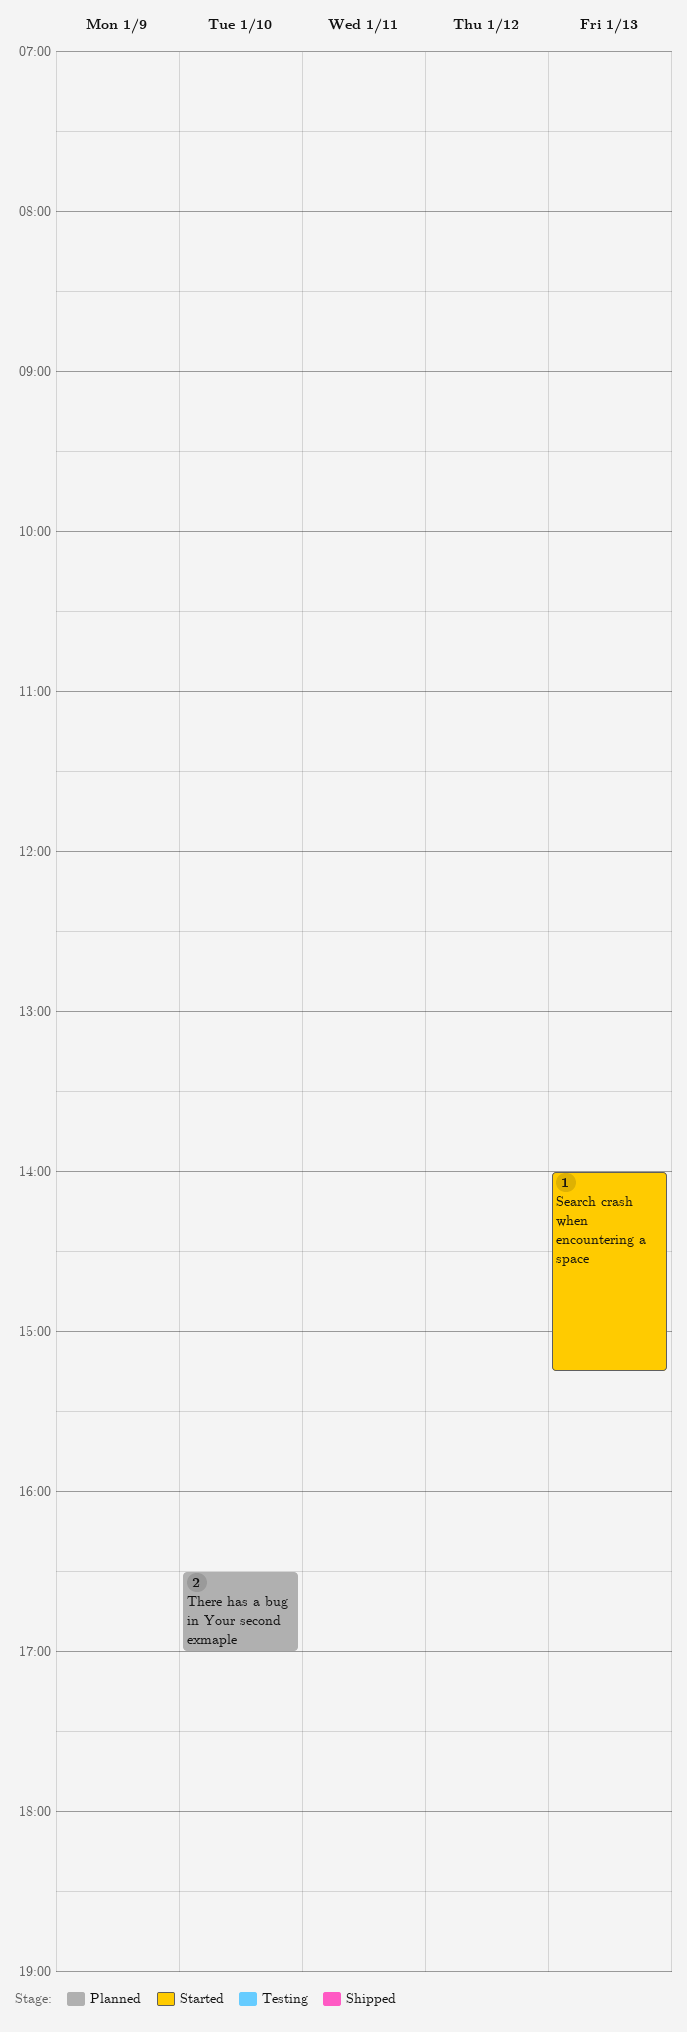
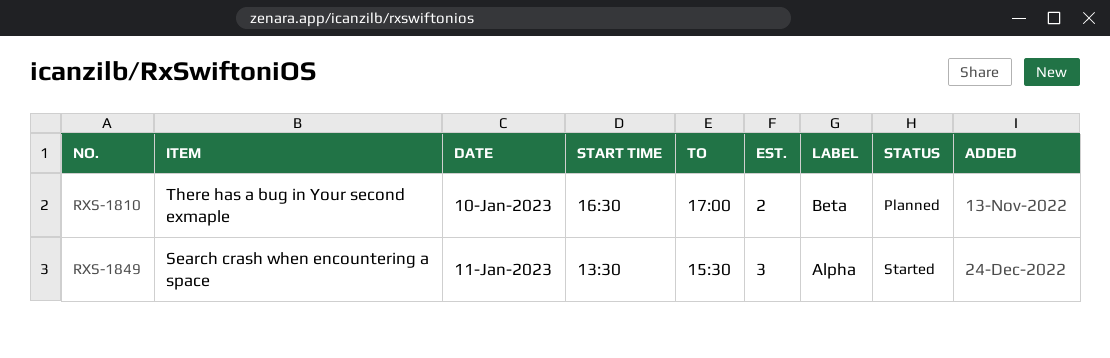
Search crash when encountering a space, estimate: 1 -> 3
Search crash when encountering a space, day: Jan 13 -> Jan 11
Search crash when encountering a space, begins: 14:00 -> 13:30
Search crash when encountering a space, ends: 15:15 -> 15:30

